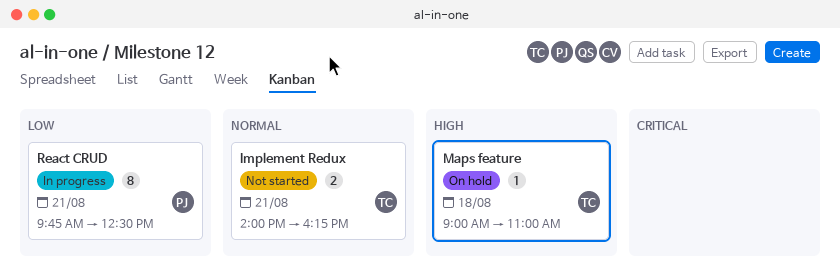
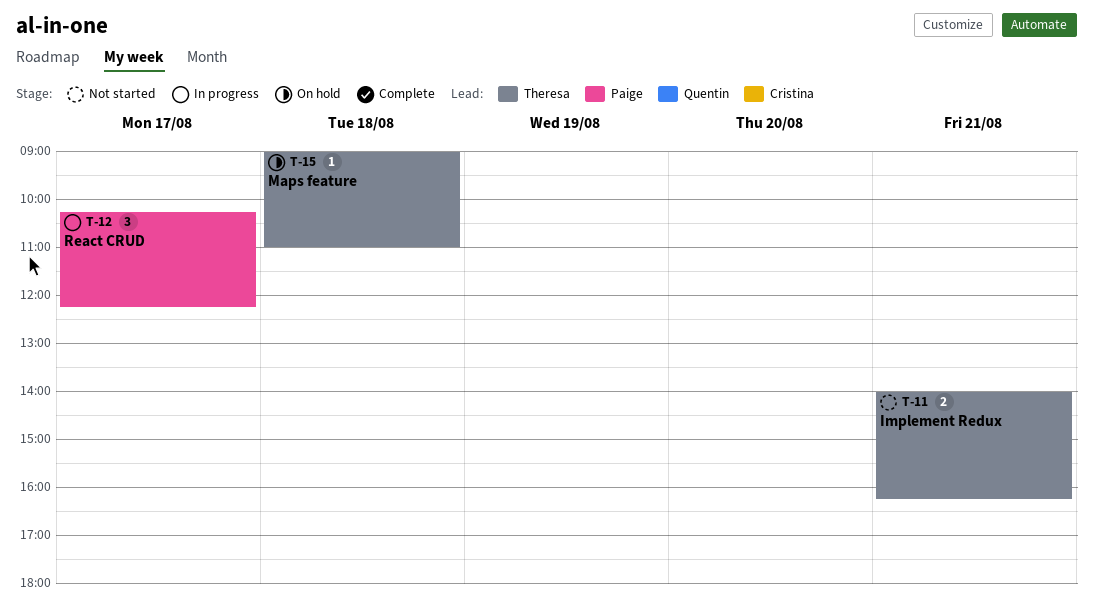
React CRUD, estimate: 8 -> 3
React CRUD, day: Aug 21 -> Aug 17
React CRUD, begins: 09:45 -> 10:15
React CRUD, ends: 12:30 -> 12:15

